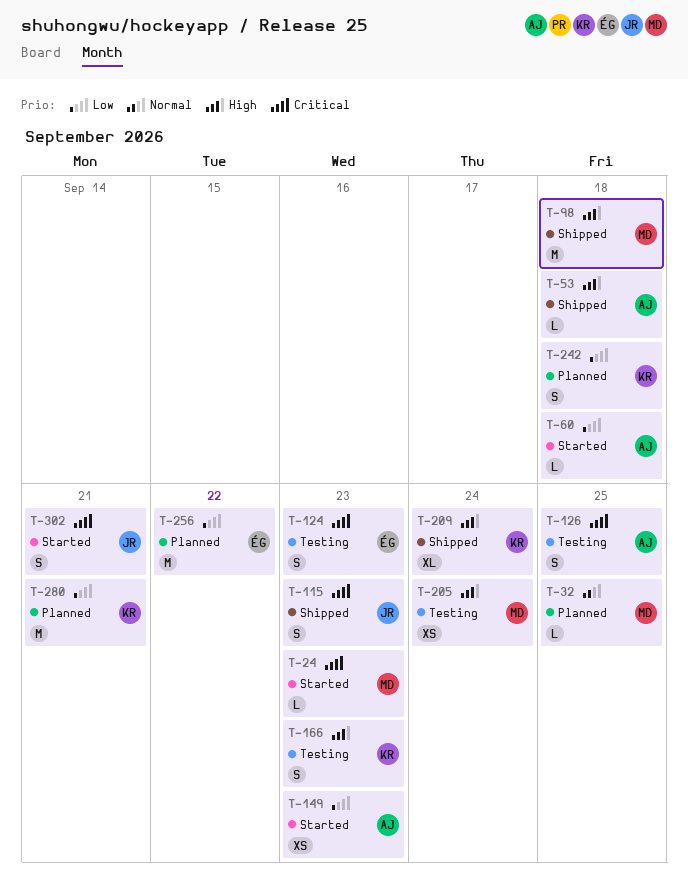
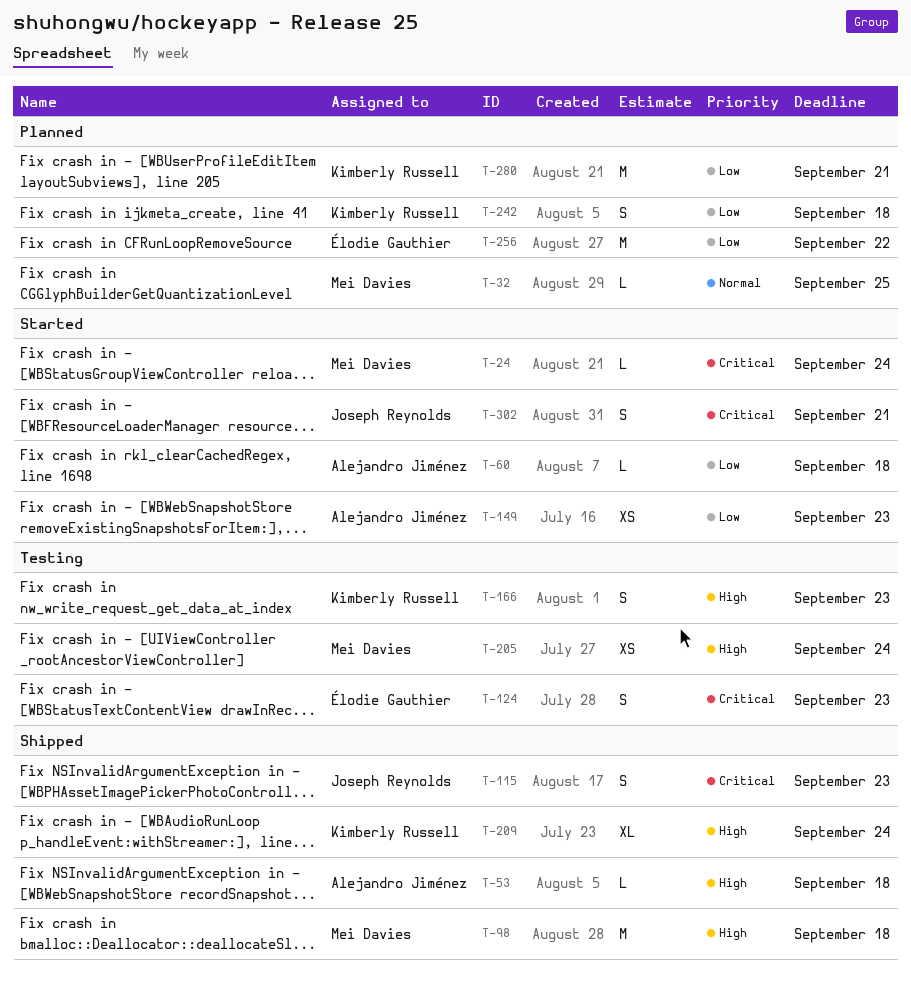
T-24, due: Sep 23 -> Sep 24
T-126: present -> none

